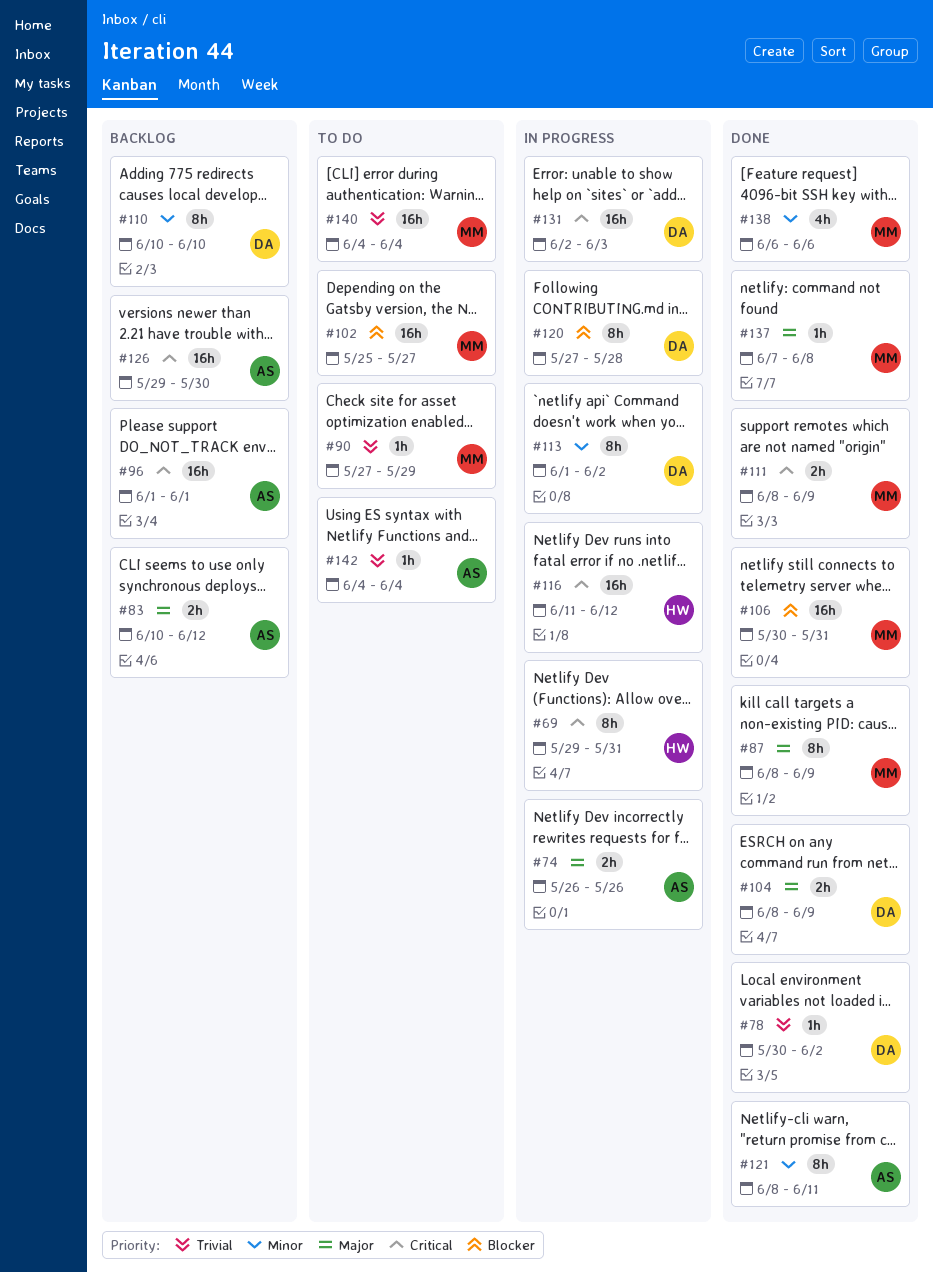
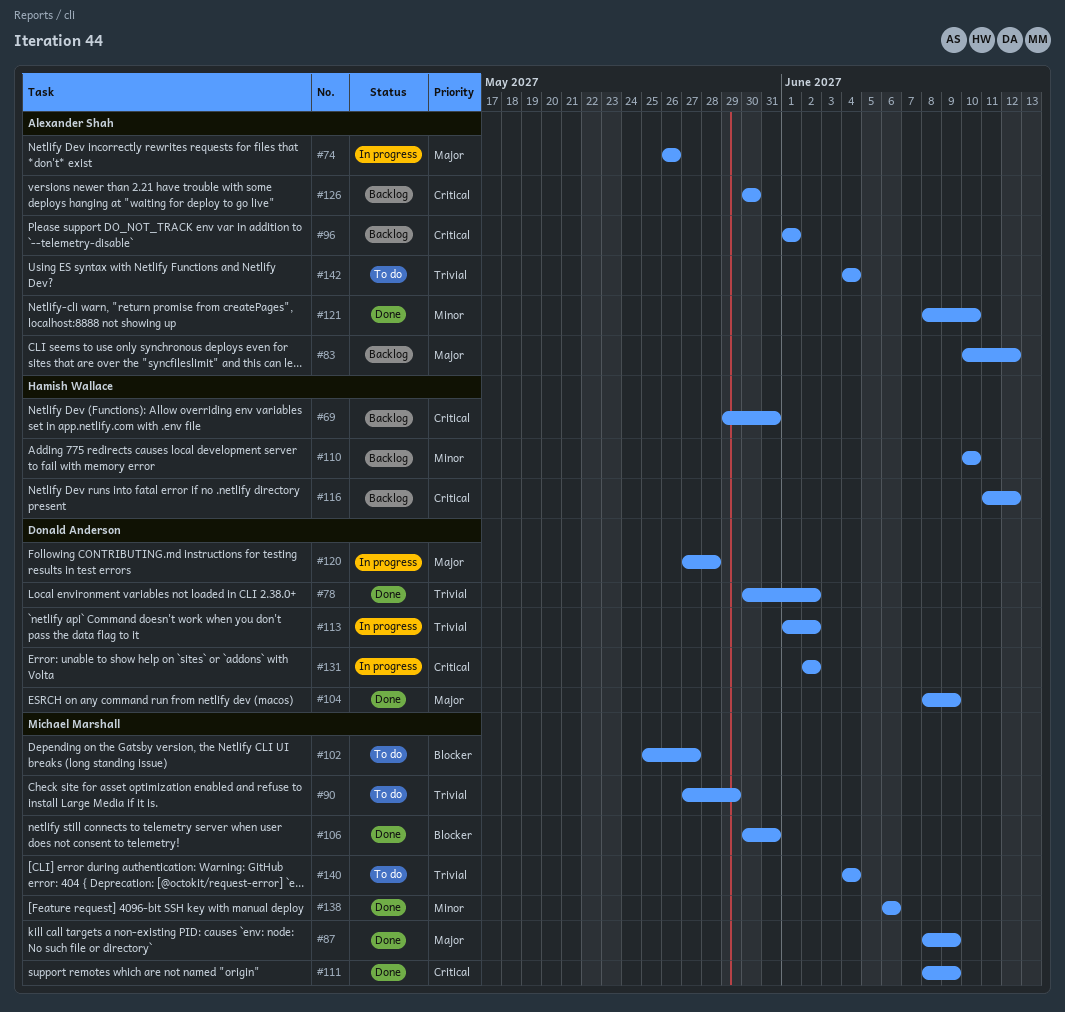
#69, status: In progress -> Backlog
#110, owner: Donald Anderson -> Hamish Wallace
#113, priority: Minor -> Trivial
#116, status: In progress -> Backlog
#120, priority: Blocker -> Major
#121, due: Jun 11 -> Jun 10
#126, start: May 29 -> May 30
#131, due: Jun 3 -> Jun 2
#137: present -> none

